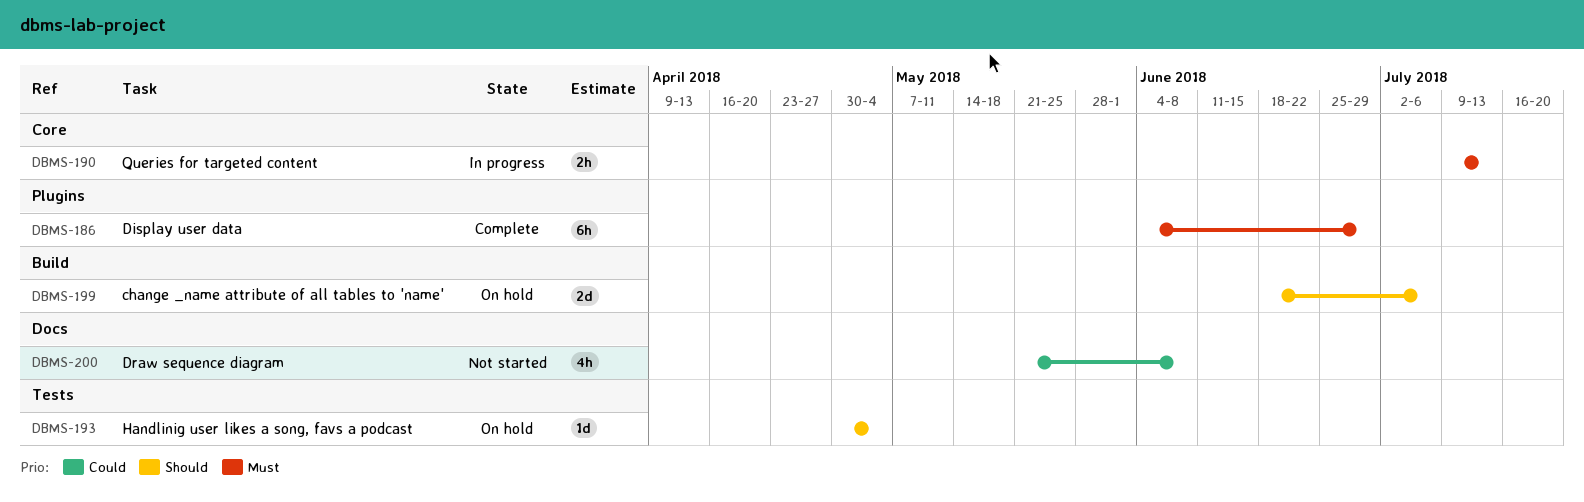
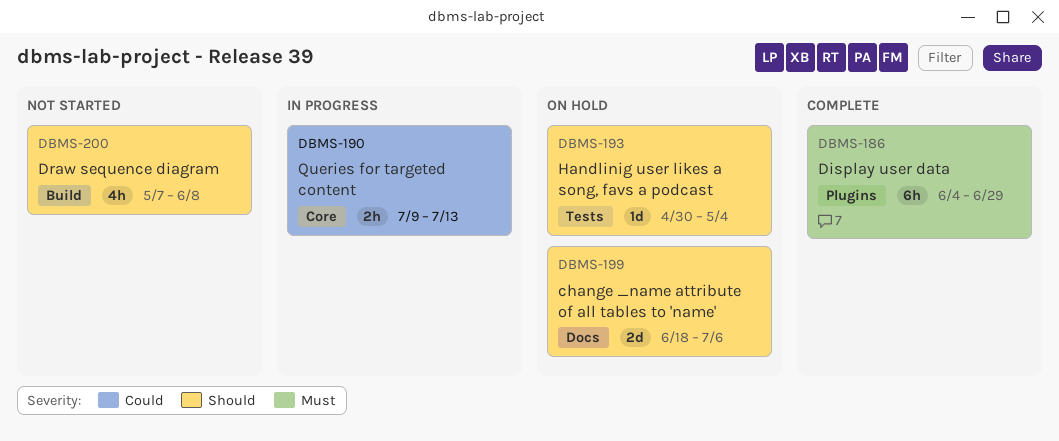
DBMS-190, priority: Must -> Could
DBMS-199, label: Build -> Docs
DBMS-200, priority: Could -> Should
DBMS-200, label: Docs -> Build
DBMS-200, start: May 21 -> May 7

